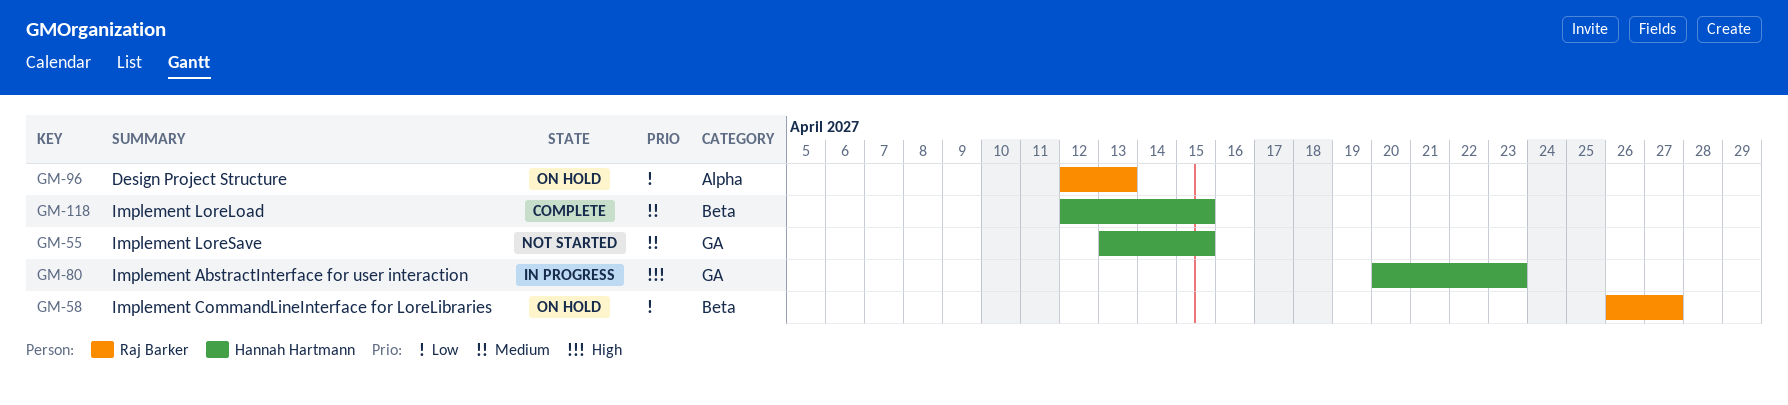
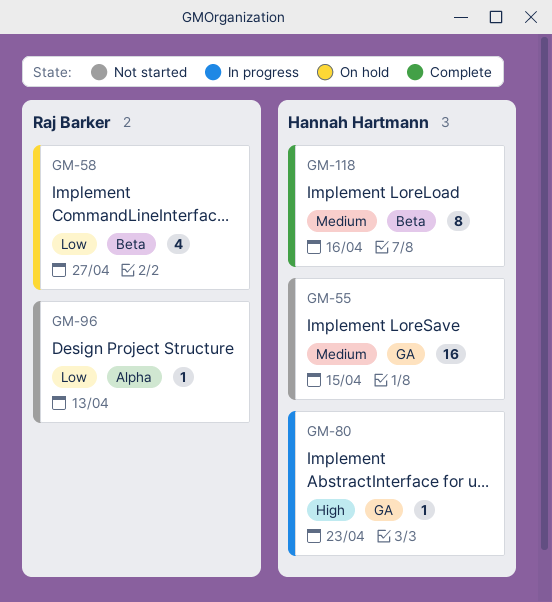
GM-96, status: On hold -> Not started
GM-118, due: Apr 15 -> Apr 16

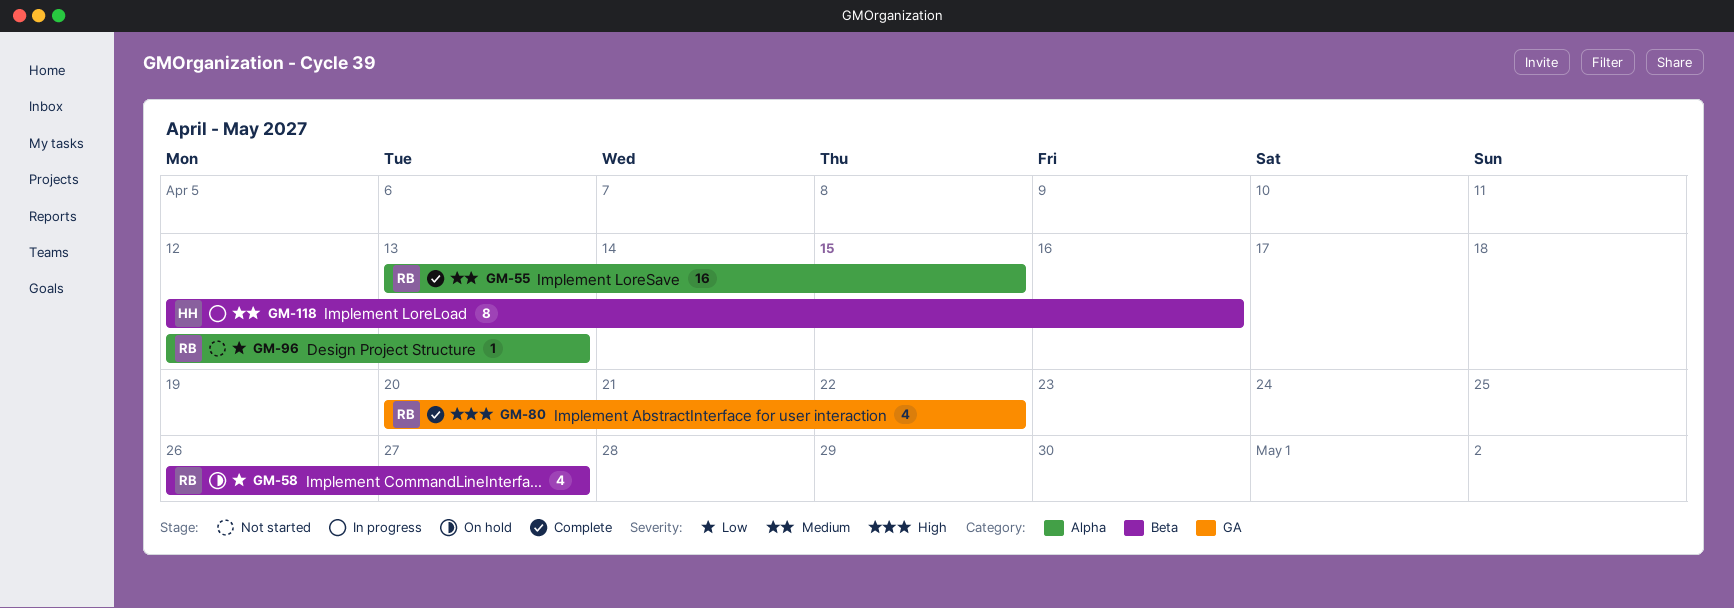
GM-55, status: Not started -> Complete
GM-55, owner: Hannah Hartmann -> Raj Barker
GM-55, label: GA -> Alpha
GM-80, status: In progress -> Complete
GM-80, owner: Hannah Hartmann -> Raj Barker
GM-80, estimate: 1 -> 4
GM-80, due: Apr 23 -> Apr 22
GM-118, status: Complete -> In progress

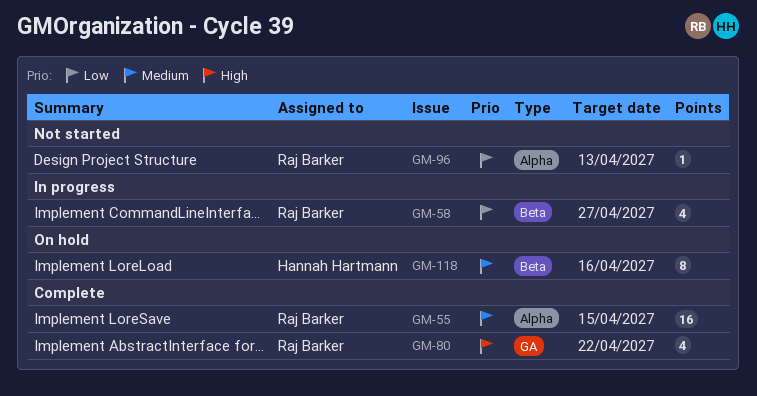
GM-58, status: On hold -> In progress
GM-118, status: In progress -> On hold

